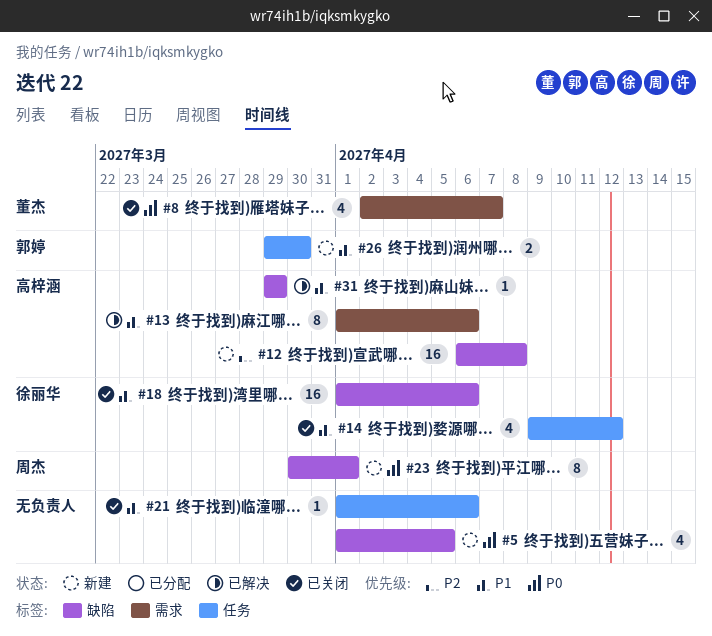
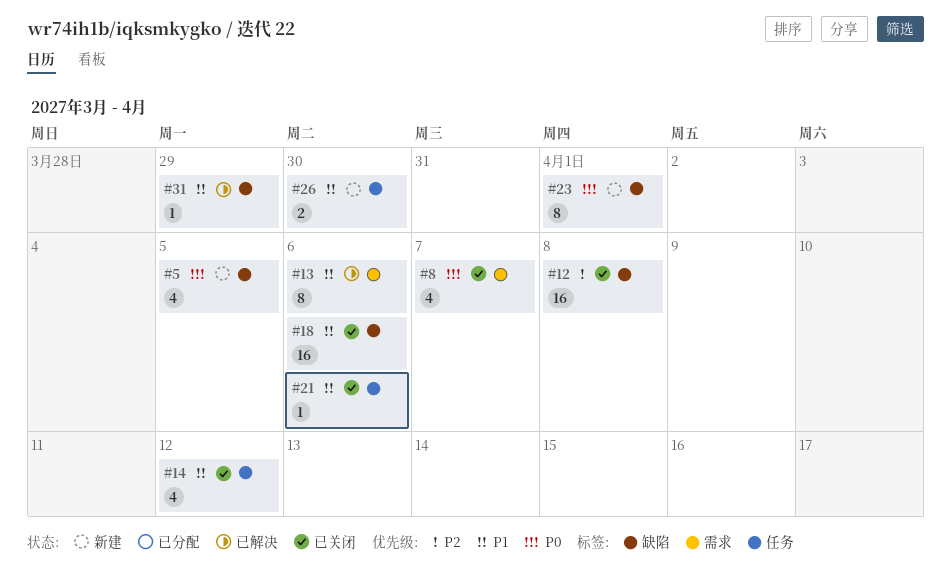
#12, status: 新建 -> 已关闭

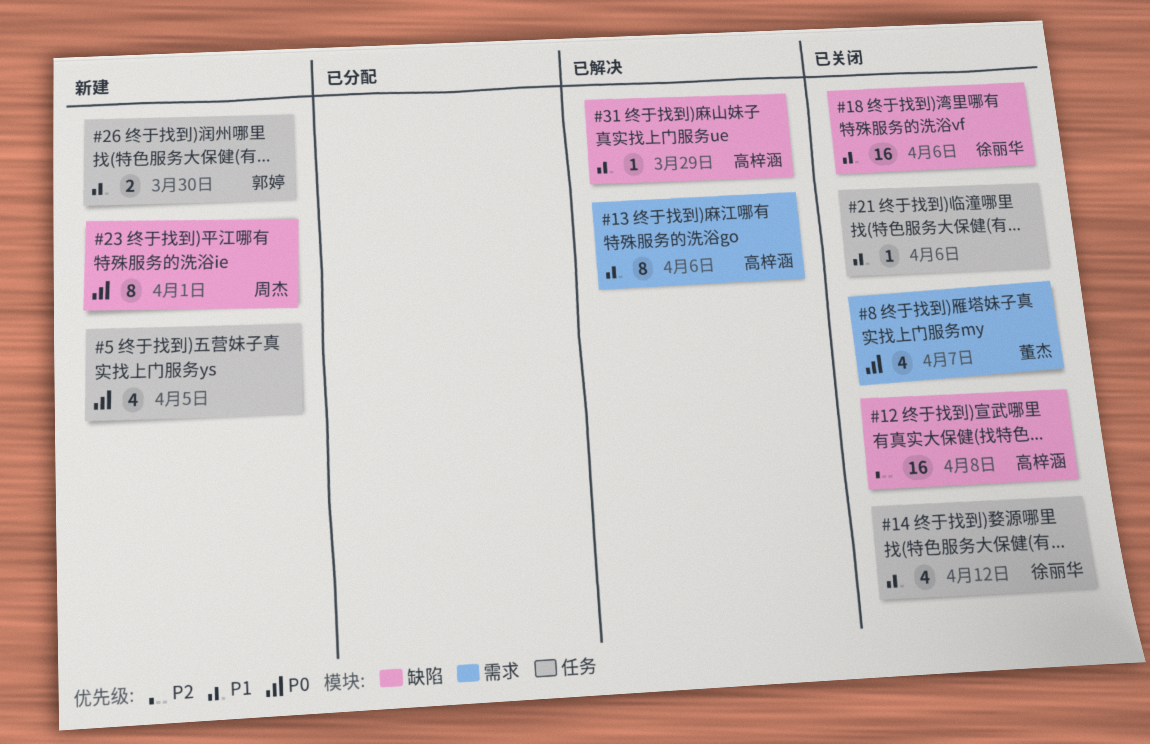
#5, label: 缺陷 -> 任务

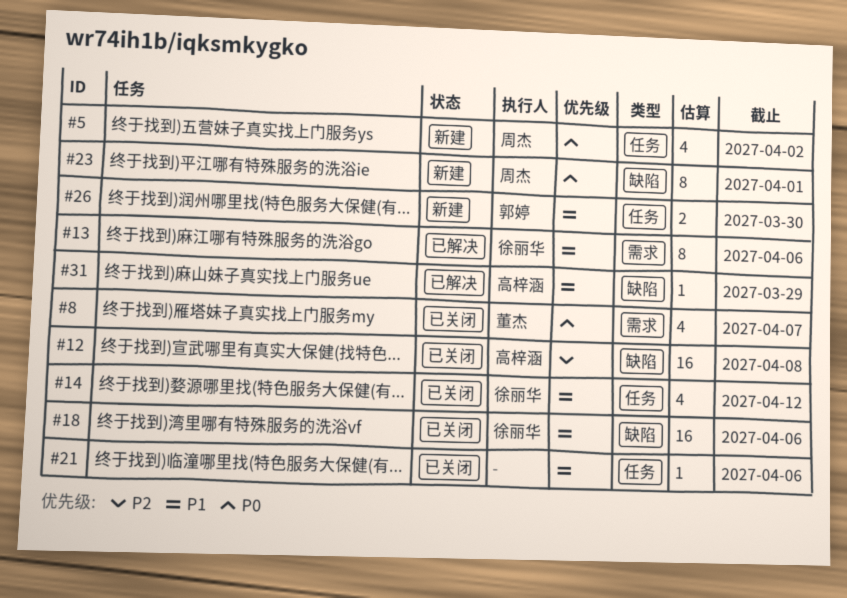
#5, owner: none -> 周杰
#5, due: Apr 5 -> Apr 2
#13, owner: 高梓涵 -> 徐丽华

